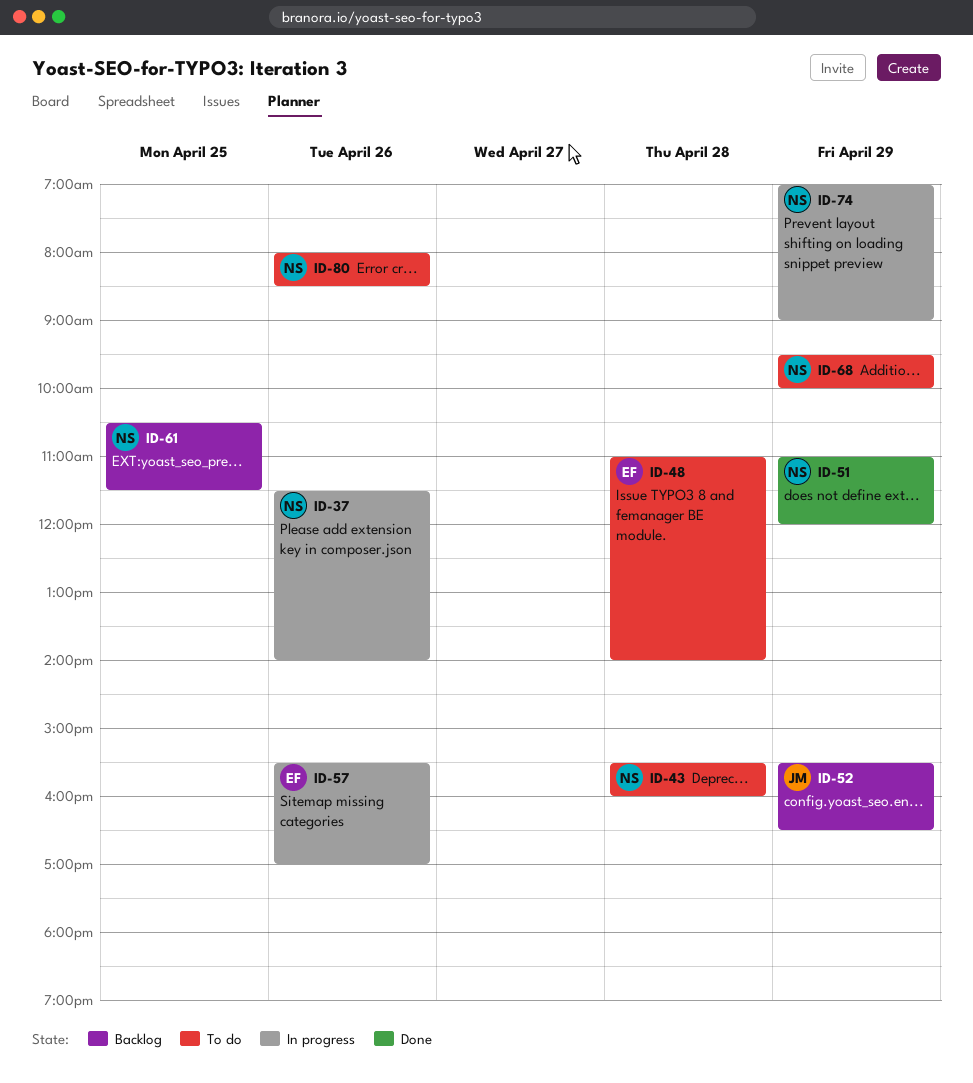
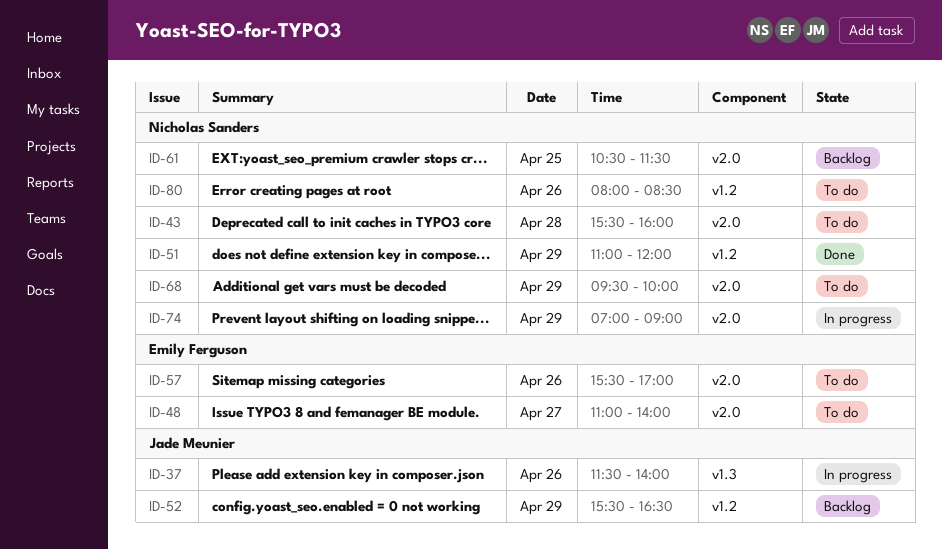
ID-37, owner: Nicholas Sanders -> Jade Meunier
ID-48, day: Apr 28 -> Apr 27
ID-57, status: In progress -> To do

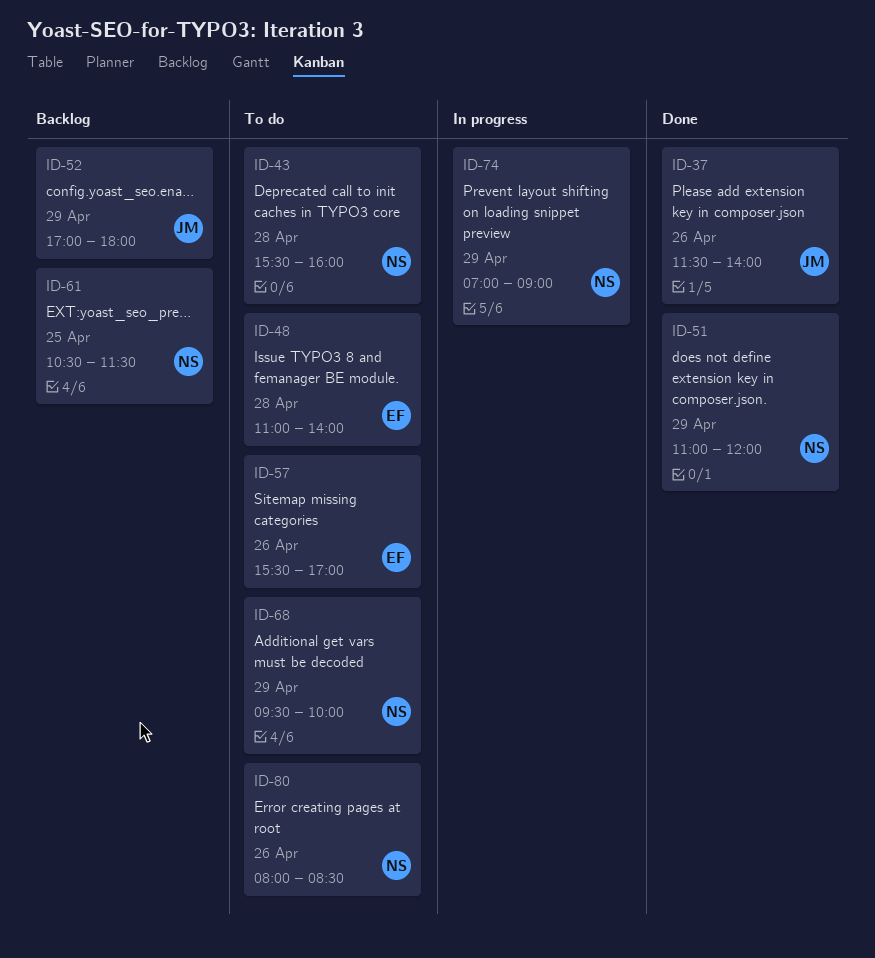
ID-37, status: In progress -> Done
ID-48, day: Apr 27 -> Apr 28
ID-52, begins: 15:30 -> 17:00
ID-52, ends: 16:30 -> 18:00

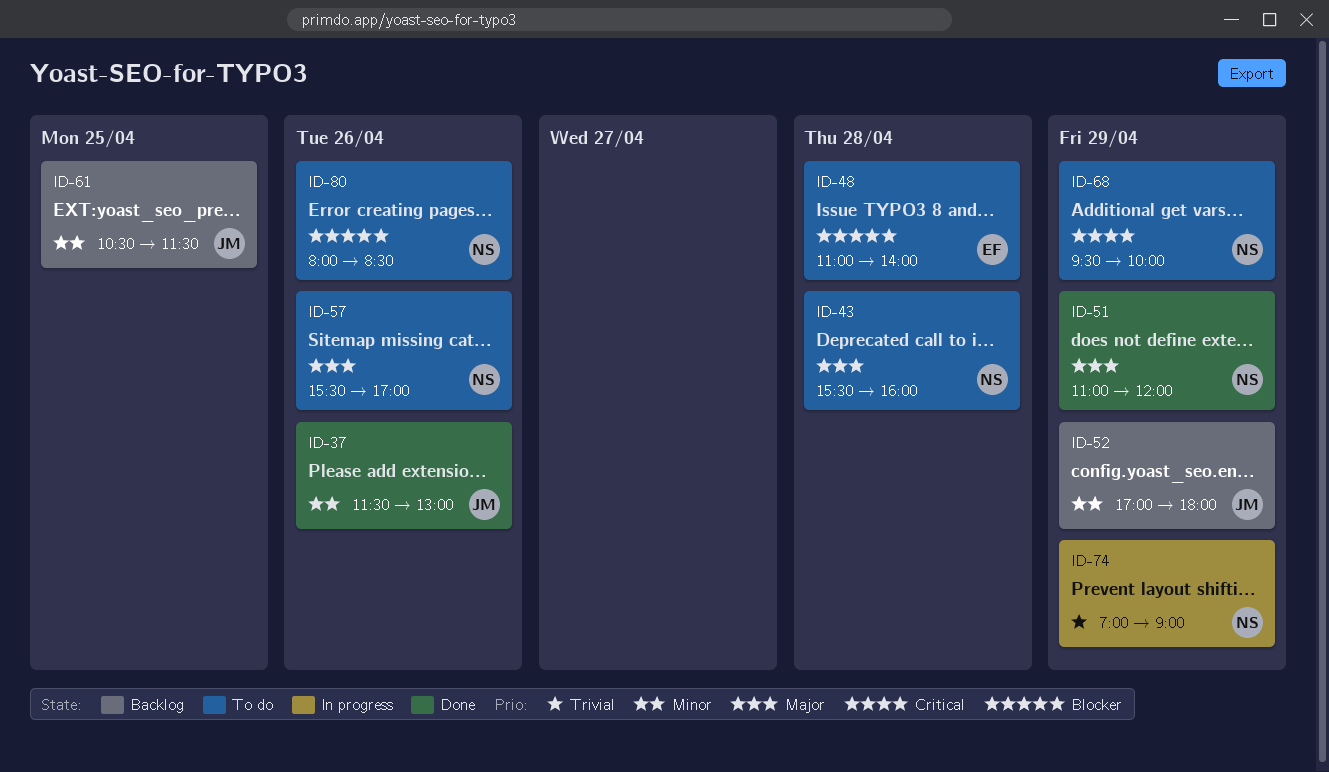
ID-37, ends: 14:00 -> 13:00
ID-57, owner: EF -> NS
ID-61, owner: NS -> JM

